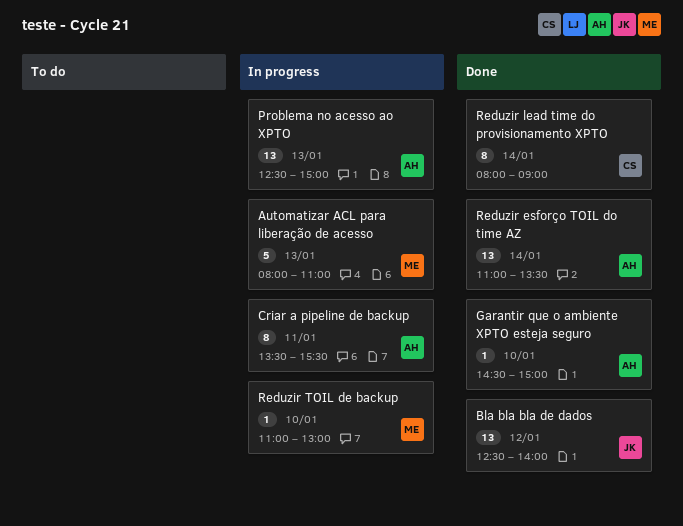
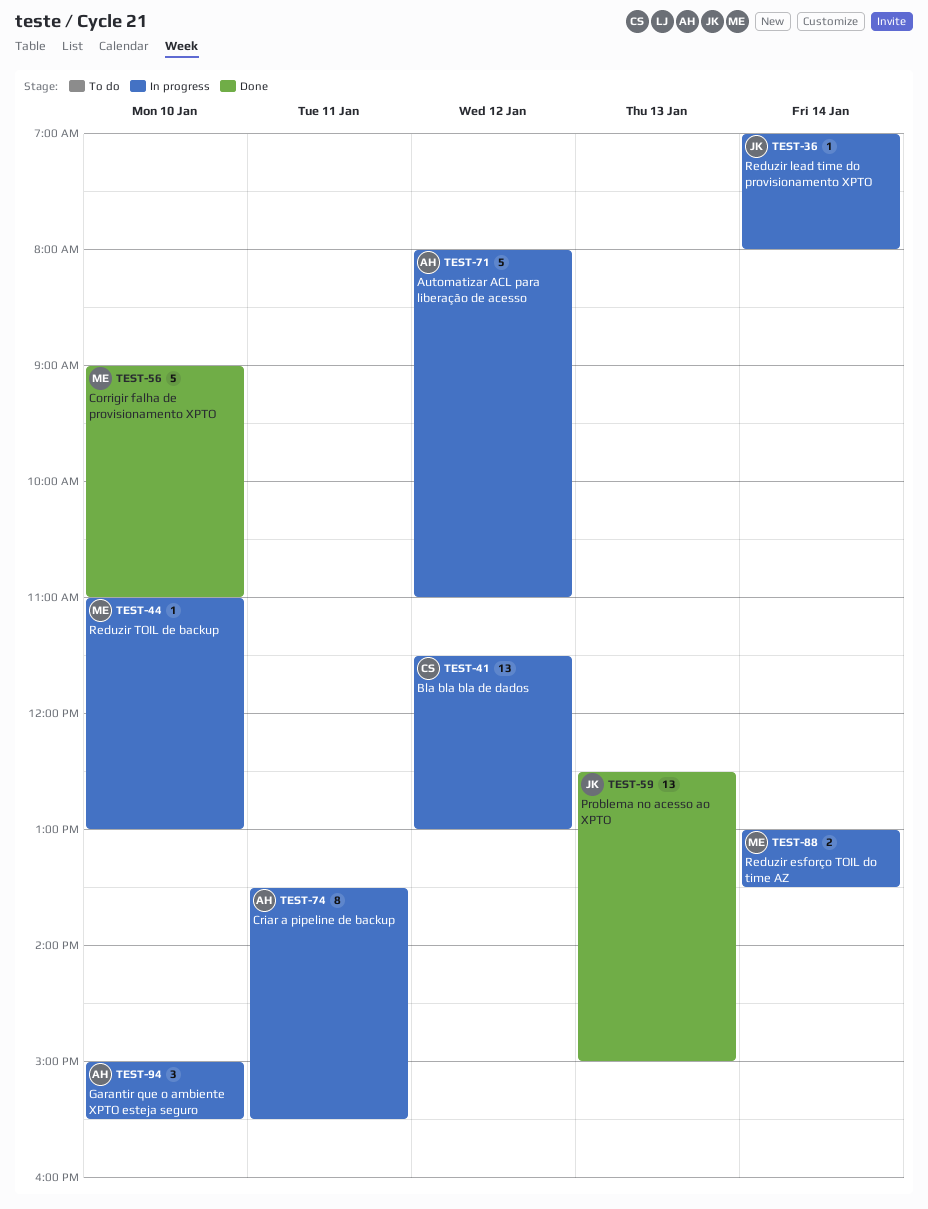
Automatizar ACL para liberação de acesso, owner: ME -> AH
Automatizar ACL para liberação de acesso, day: Jan 13 -> Jan 12
Bla bla bla de dados, status: Done -> In progress
Bla bla bla de dados, owner: JK -> CS
Bla bla bla de dados, begins: 12:30 -> 11:30
Bla bla bla de dados, ends: 14:00 -> 13:00
Corrigir falha de provisionamento XPTO: none -> present
Garantir que o ambiente XPTO esteja seguro, status: Done -> In progress
Garantir que o ambiente XPTO esteja seguro, estimate: 1 -> 3
Garantir que o ambiente XPTO esteja seguro, begins: 14:30 -> 15:00
Garantir que o ambiente XPTO esteja seguro, ends: 15:00 -> 15:30
Problema no acesso ao XPTO, status: In progress -> Done
Problema no acesso ao XPTO, owner: AH -> JK
Reduzir esforço TOIL do time AZ, status: Done -> In progress
Reduzir esforço TOIL do time AZ, owner: AH -> ME
Reduzir esforço TOIL do time AZ, estimate: 13 -> 2
Reduzir esforço TOIL do time AZ, begins: 11:00 -> 13:00
Reduzir lead time do provisionamento XPTO, status: Done -> In progress
Reduzir lead time do provisionamento XPTO, owner: CS -> JK
Reduzir lead time do provisionamento XPTO, estimate: 8 -> 1
Reduzir lead time do provisionamento XPTO, begins: 08:00 -> 07:00
Reduzir lead time do provisionamento XPTO, ends: 09:00 -> 08:00

